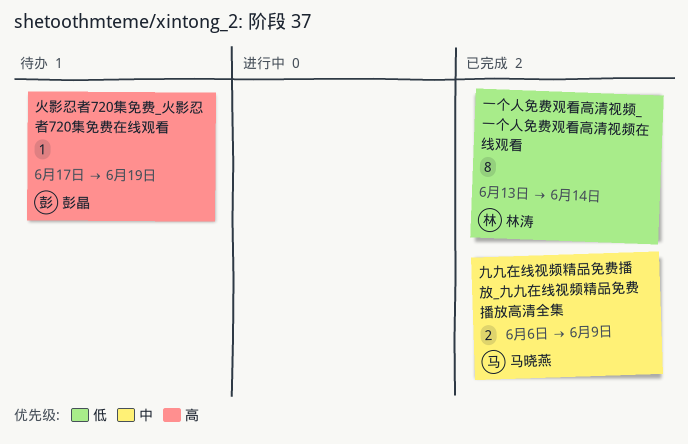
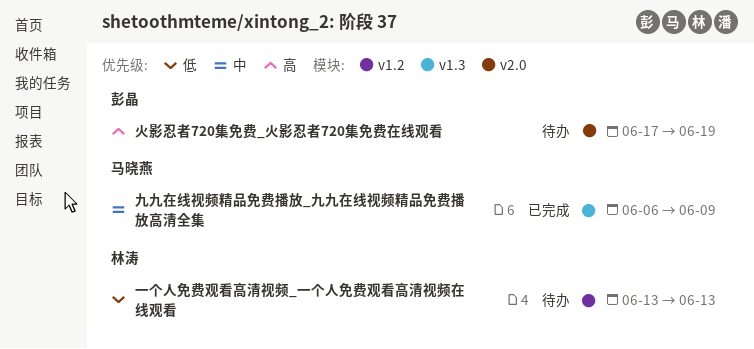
一个人免费观看高清视频_一个人免费观看高清视频在线观看, status: 已完成 -> 待办
一个人免费观看高清视频_一个人免费观看高清视频在线观看, due: Jun 14 -> Jun 13

